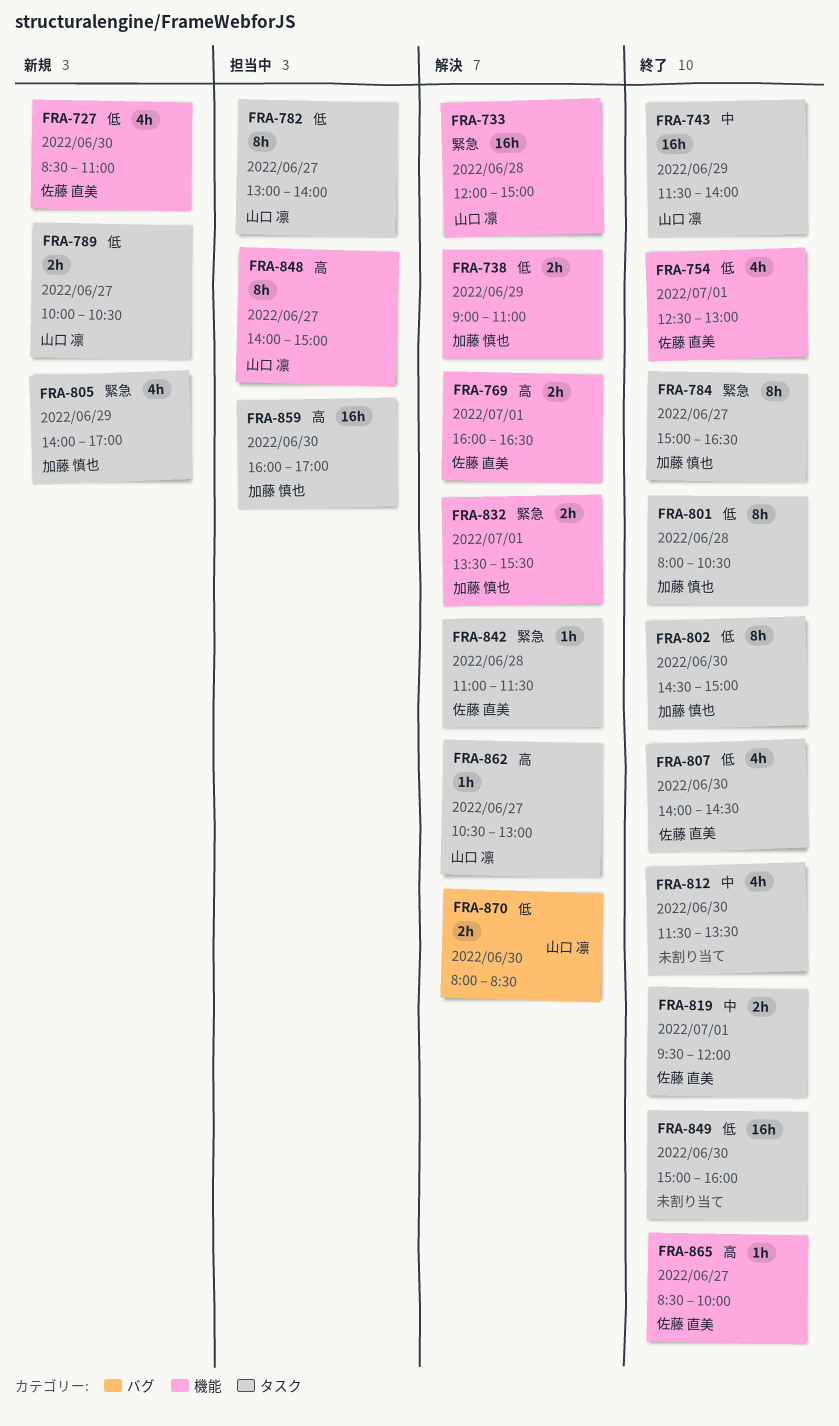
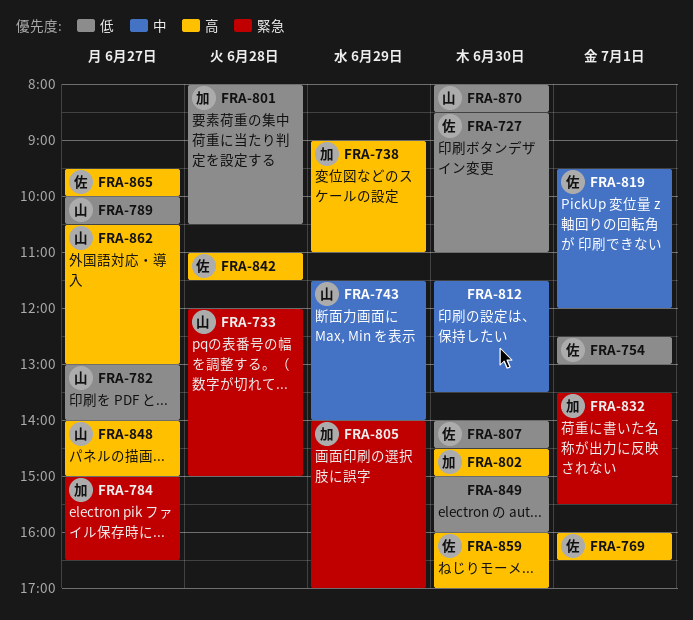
FRA-738, priority: 低 -> 高
FRA-802, priority: 低 -> 高
FRA-842, priority: 緊急 -> 高
FRA-859, owner: 加藤 慎也 -> 佐藤 直美
FRA-865, begins: 08:30 -> 09:30

